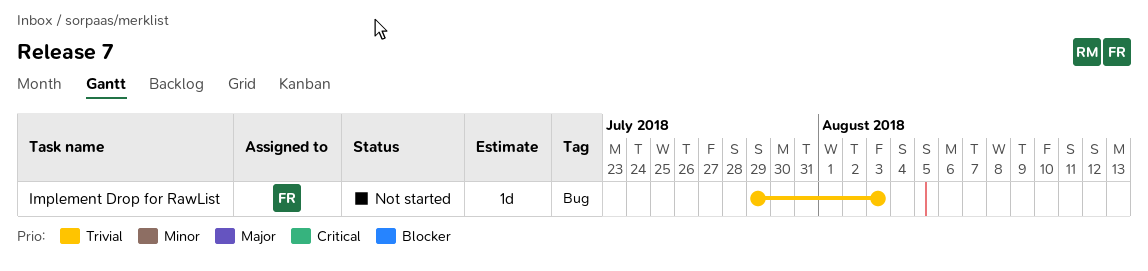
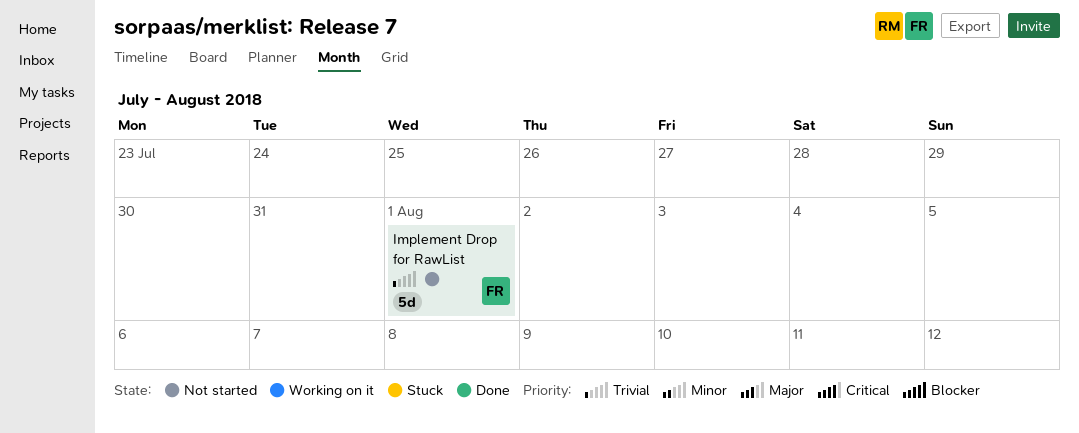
Implement Drop for RawList, estimate: 1d -> 5d
Implement Drop for RawList, due: Aug 3 -> Aug 1

